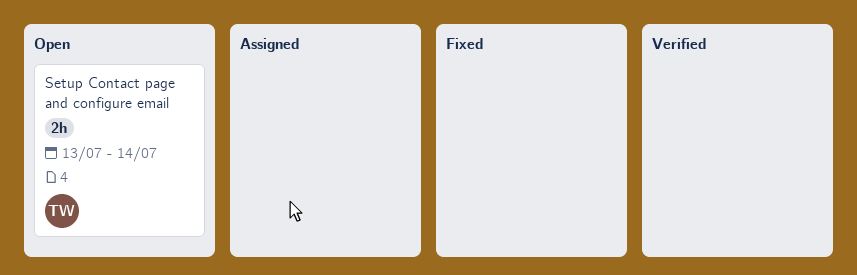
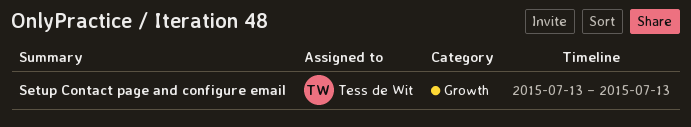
Setup Contact page and configure email, due: Jul 14 -> Jul 13

